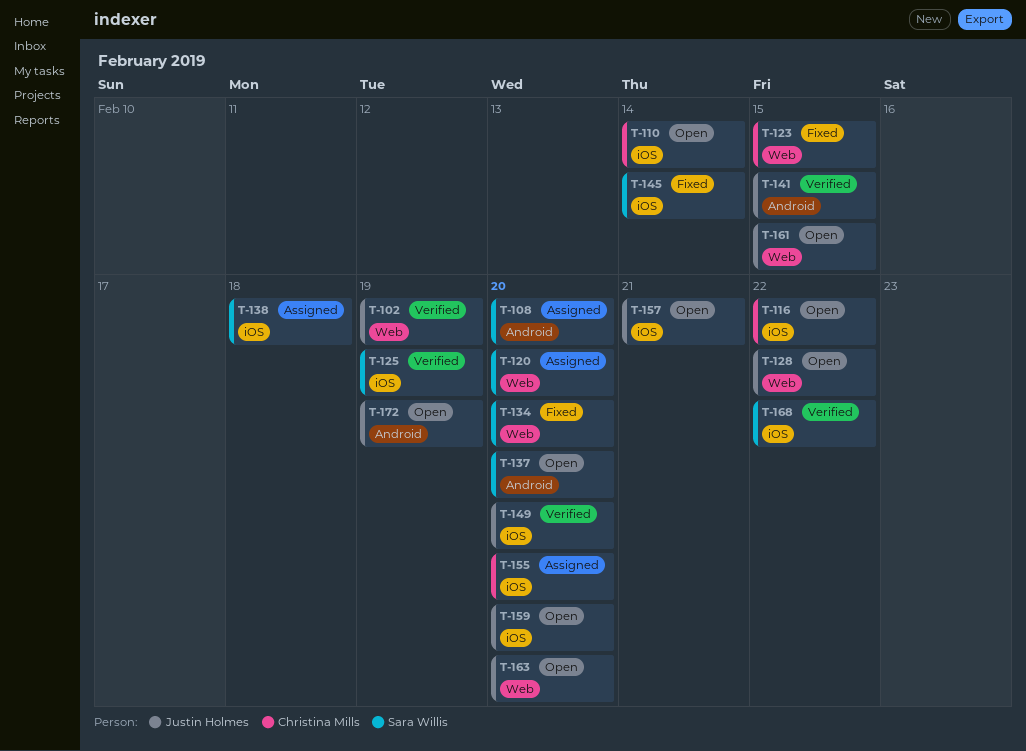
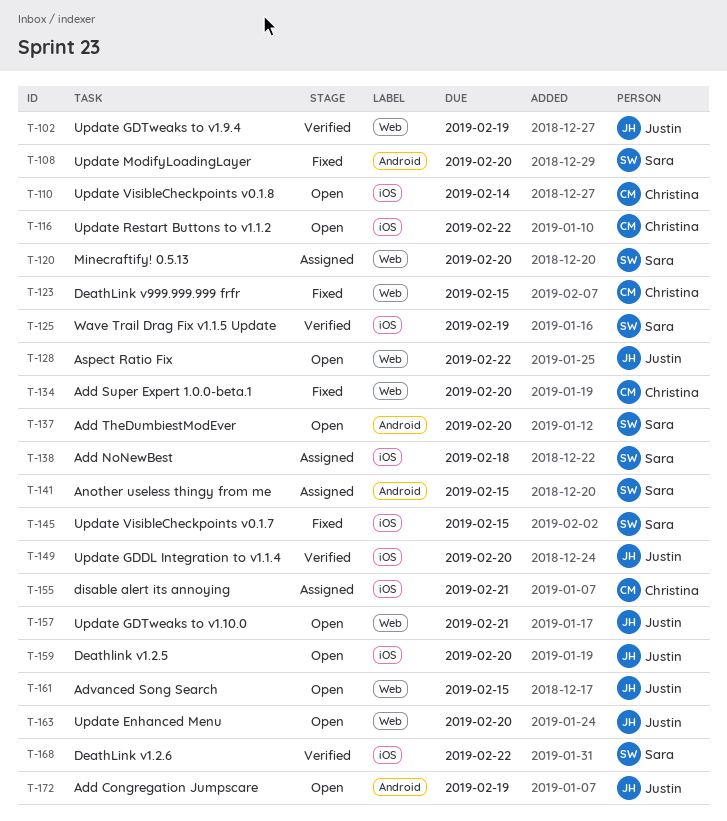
T-108, status: Assigned -> Fixed
T-134, owner: Sara Willis -> Christina Mills
T-141, status: Verified -> Assigned
T-141, owner: Justin Holmes -> Sara Willis
T-145, due: Feb 14 -> Feb 15
T-155, due: Feb 20 -> Feb 21
T-157, label: iOS -> Web

